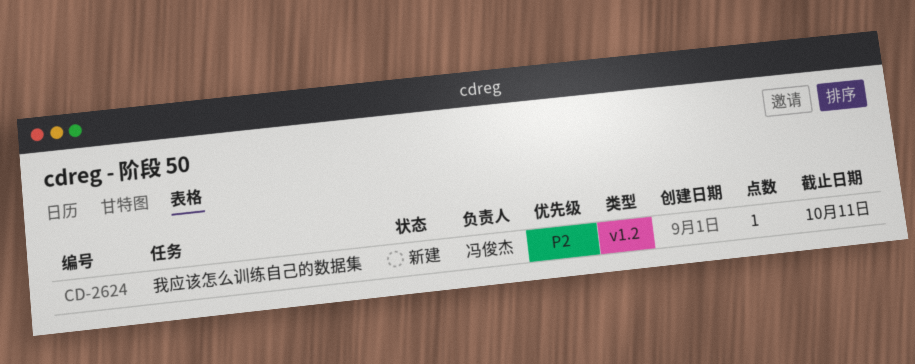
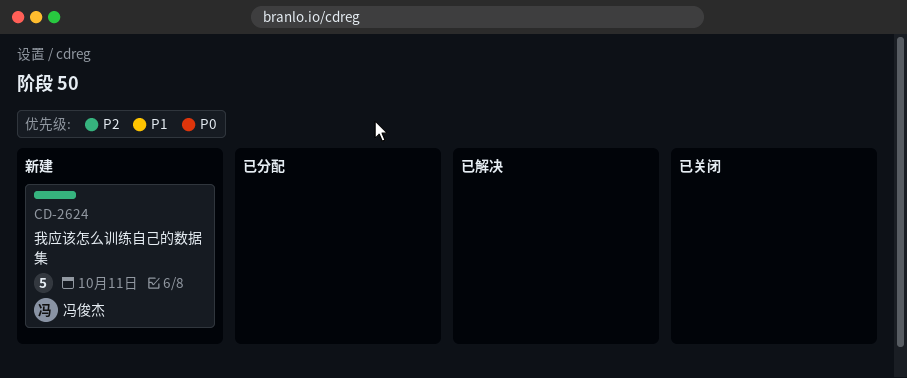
CD-2624, estimate: 1 -> 5

